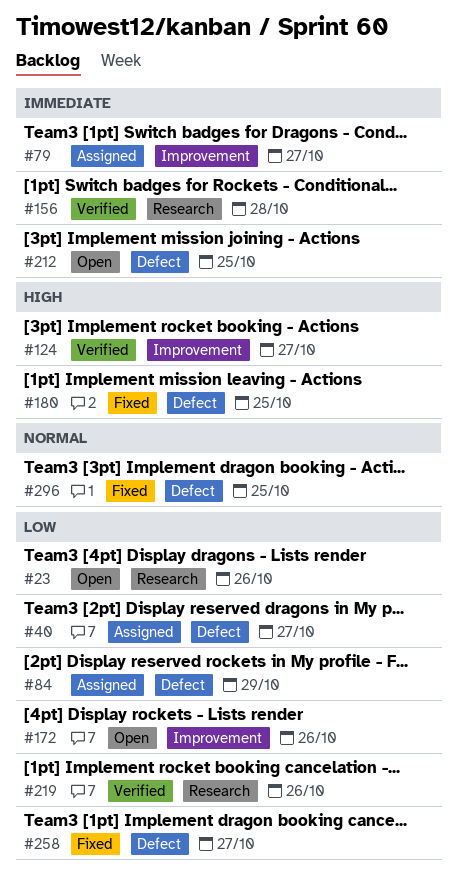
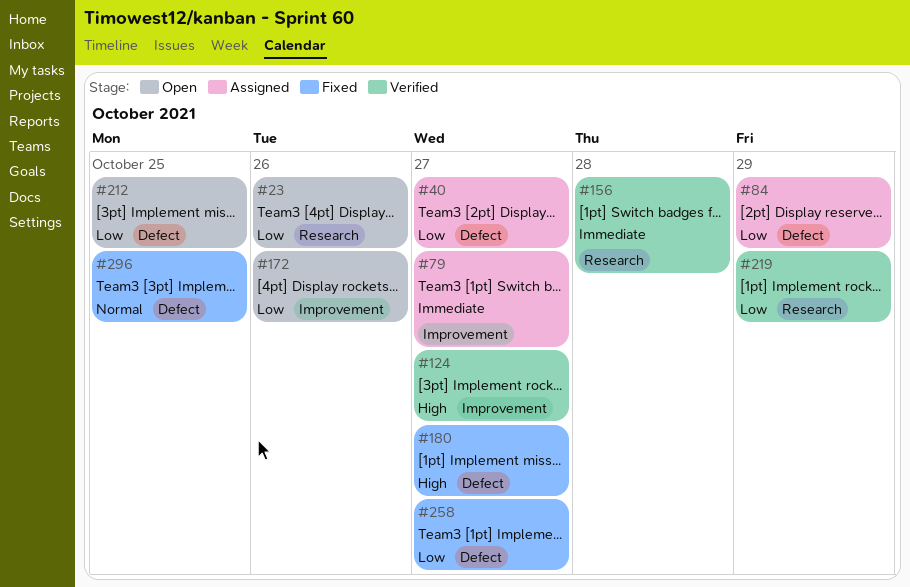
#180, due: Oct 25 -> Oct 27
#212, priority: Immediate -> Low
#219, due: Oct 26 -> Oct 29

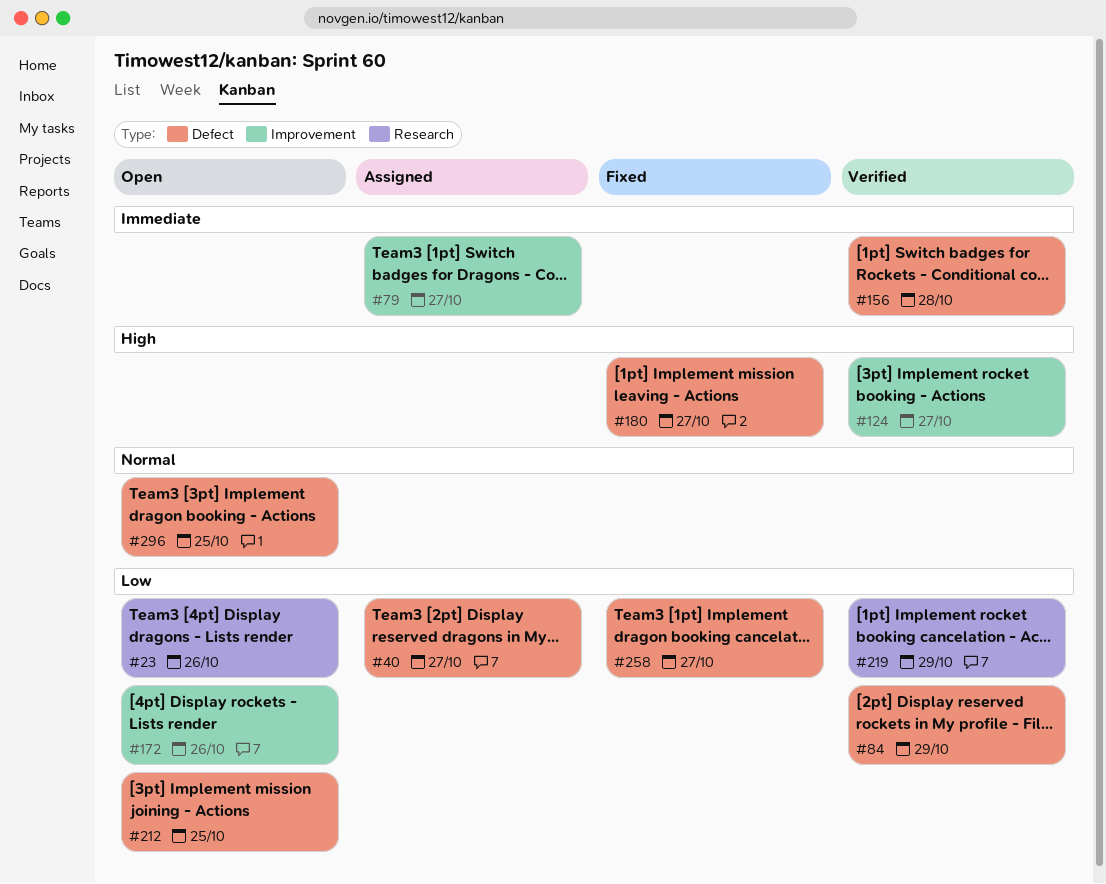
#84, status: Assigned -> Verified
#156, label: Research -> Defect
#296, status: Fixed -> Open

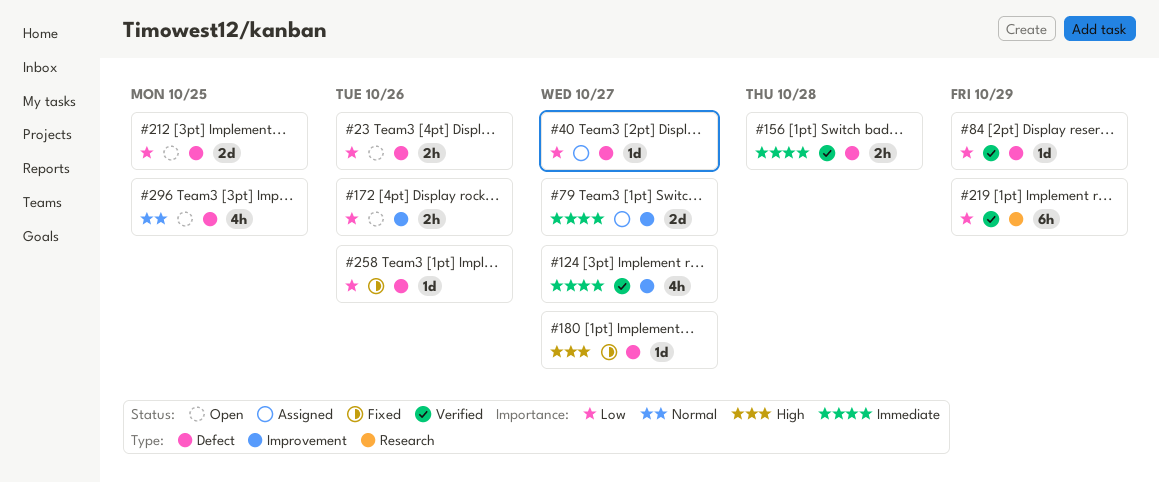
#23, label: Research -> Defect
#124, priority: High -> Immediate
#258, due: Oct 27 -> Oct 26

